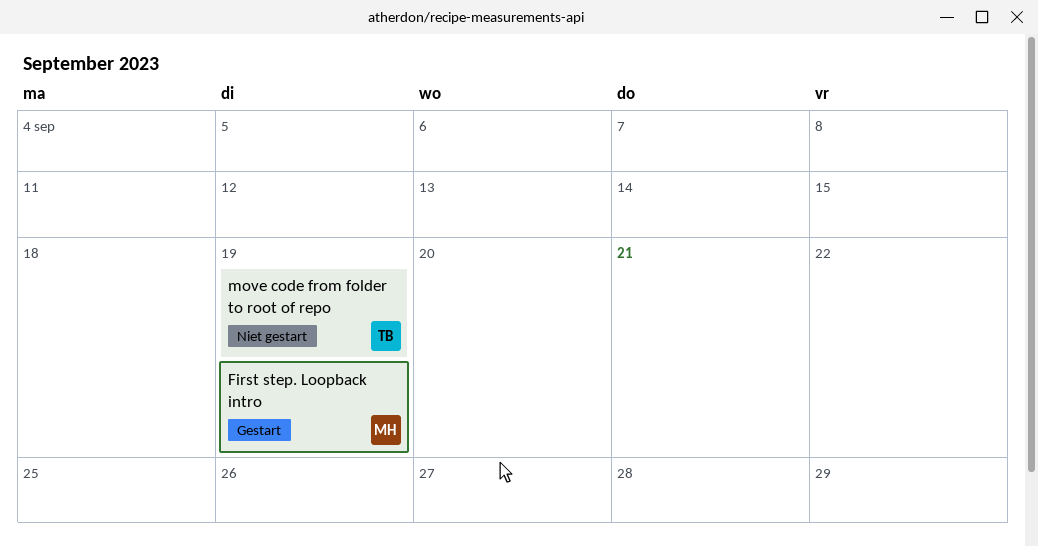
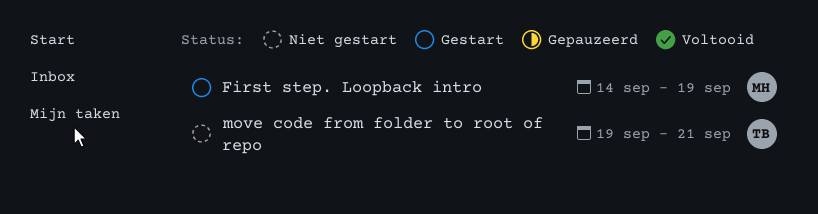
move code from folder to root of repo, due: Sep 19 -> Sep 21

